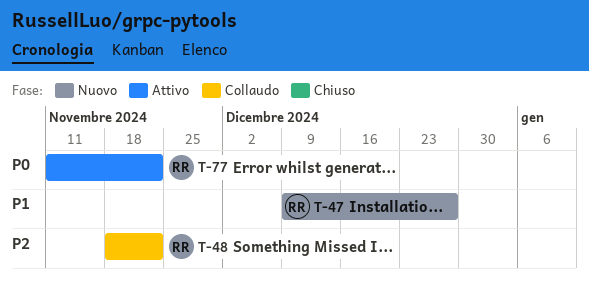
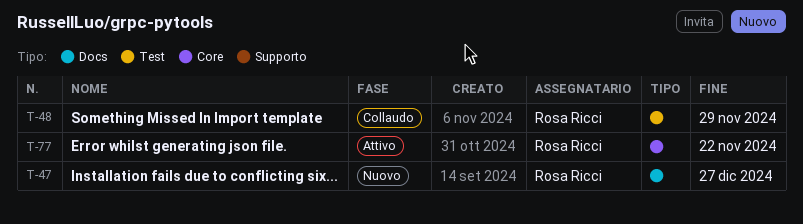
T-48, due: Nov 22 -> Nov 29

